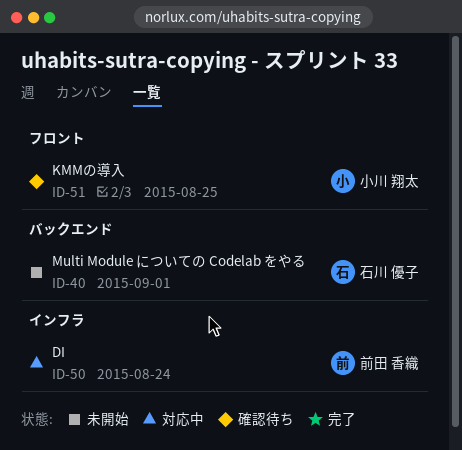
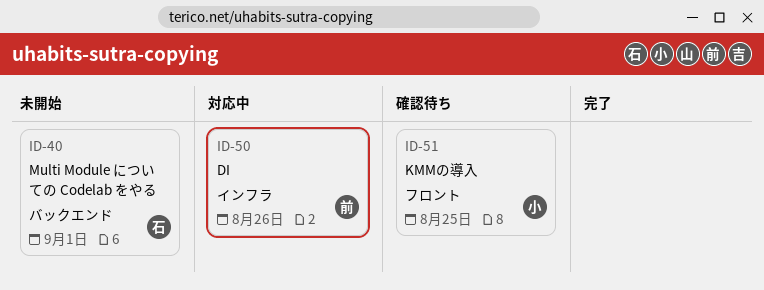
ID-50, due: Aug 24 -> Aug 26

